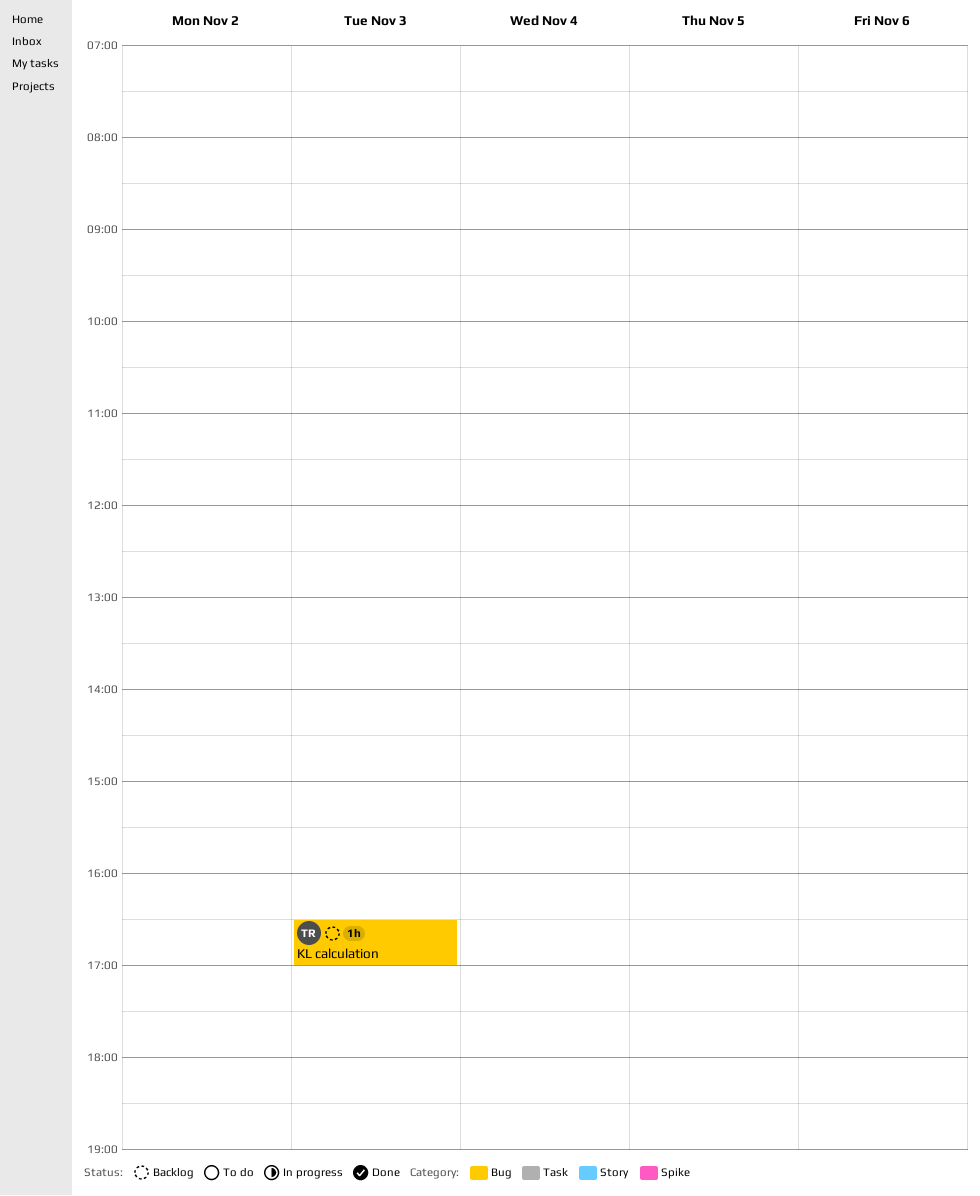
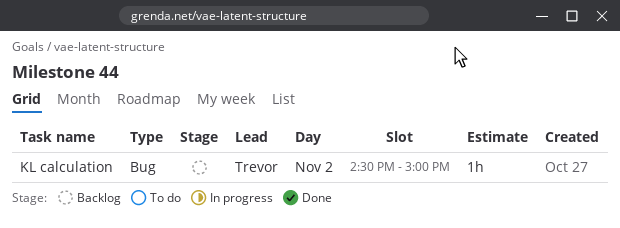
KL calculation, day: Nov 3 -> Nov 2
KL calculation, begins: 16:30 -> 14:30
KL calculation, ends: 17:00 -> 15:00

